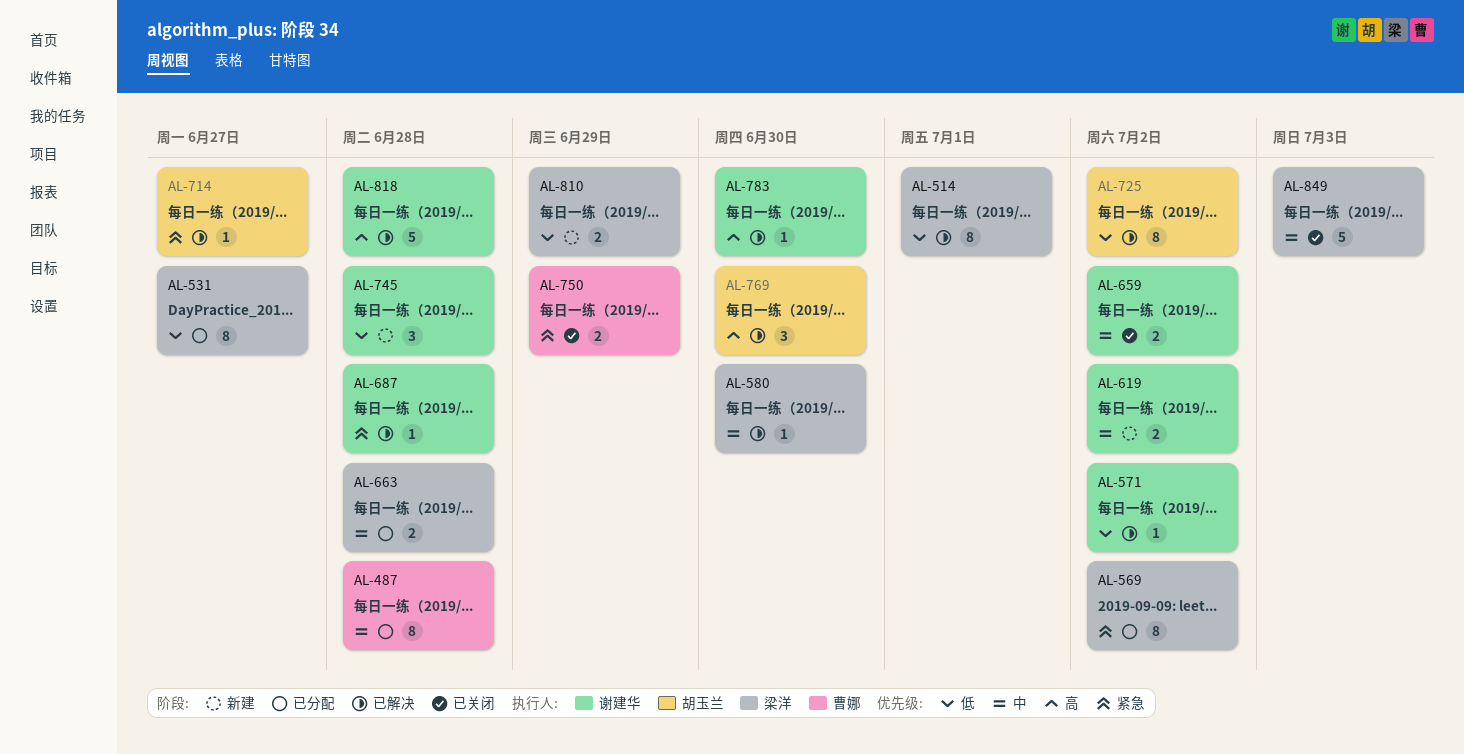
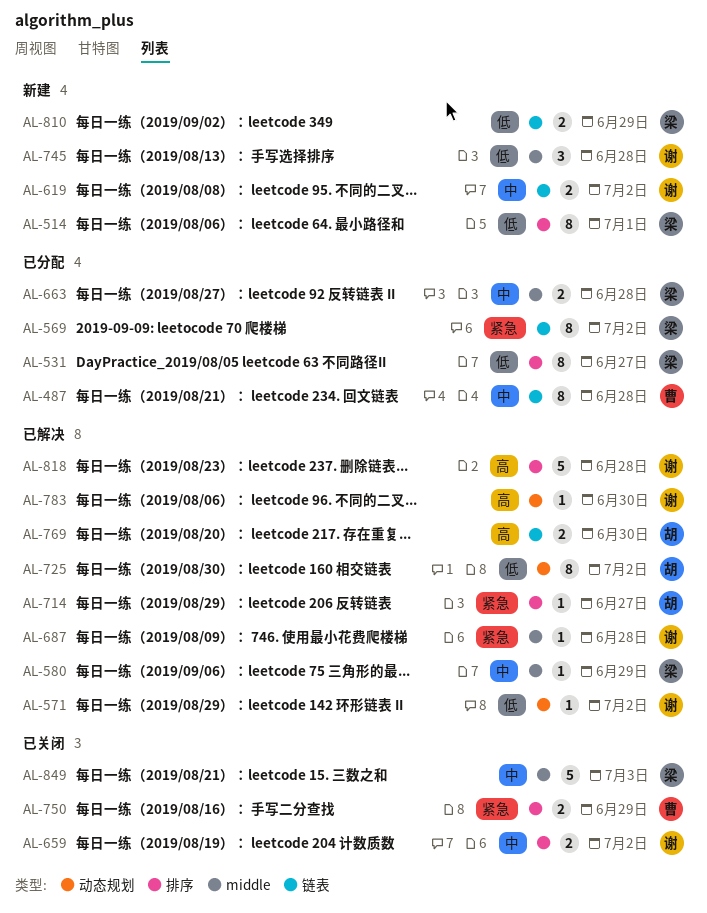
AL-514, status: 已解决 -> 新建
AL-580, due: Jun 30 -> Jun 29
AL-769, estimate: 3 -> 2

